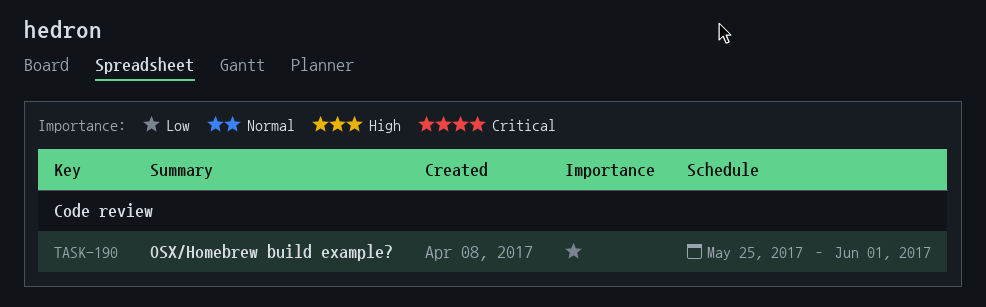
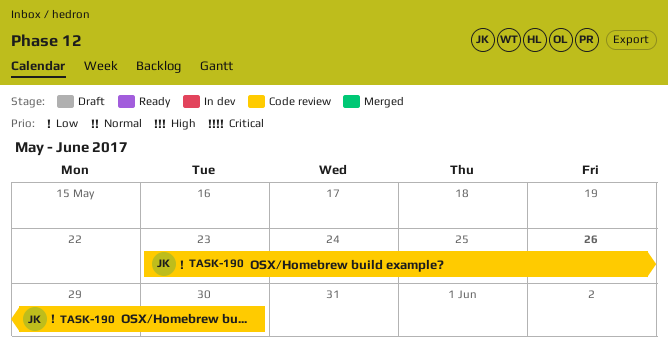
TASK-190, start: May 25 -> May 23
TASK-190, due: Jun 1 -> May 30

